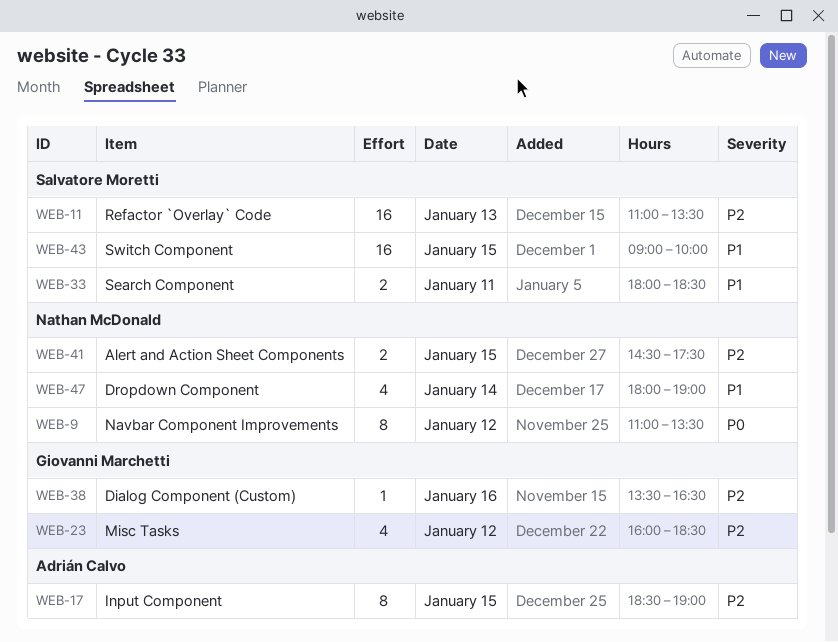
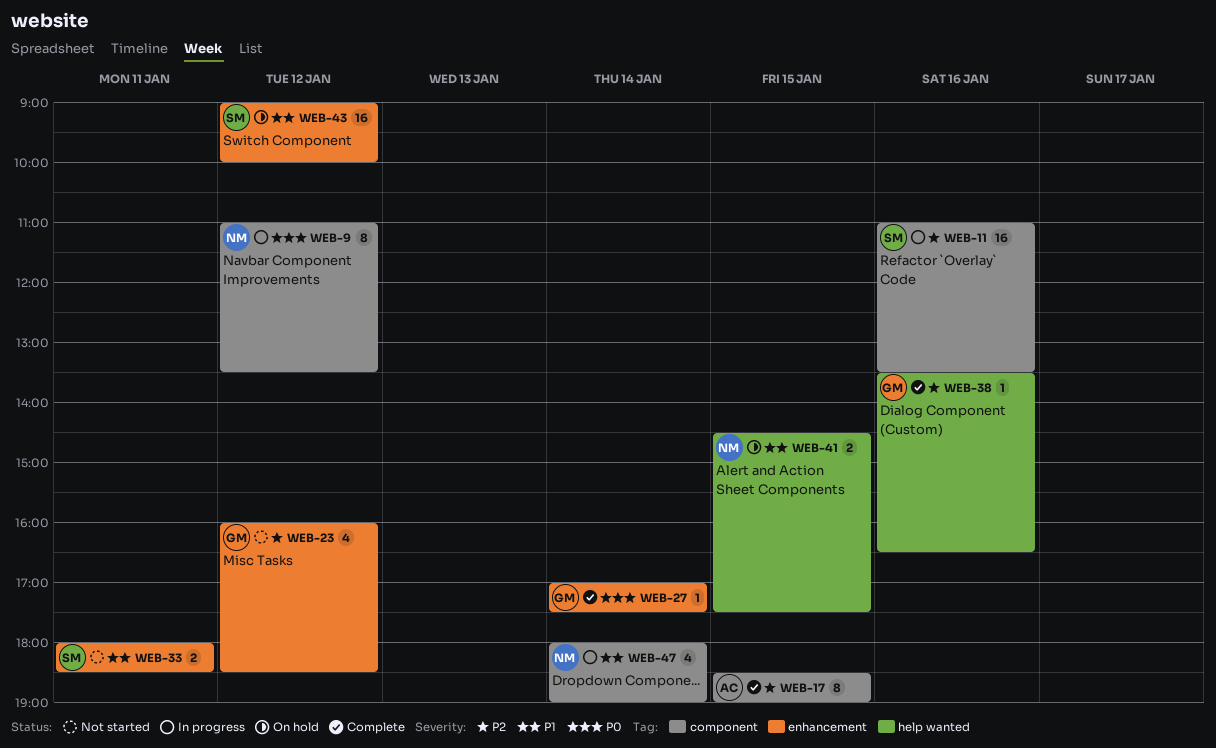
WEB-11, day: Jan 13 -> Jan 16
WEB-27: none -> present
WEB-41, priority: P2 -> P1
WEB-43, day: Jan 15 -> Jan 12

